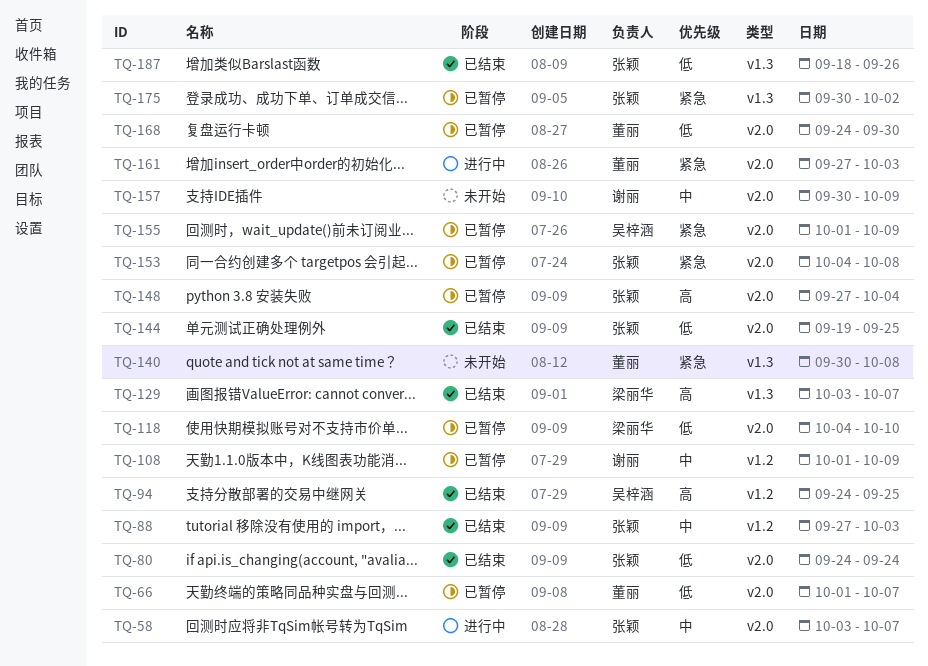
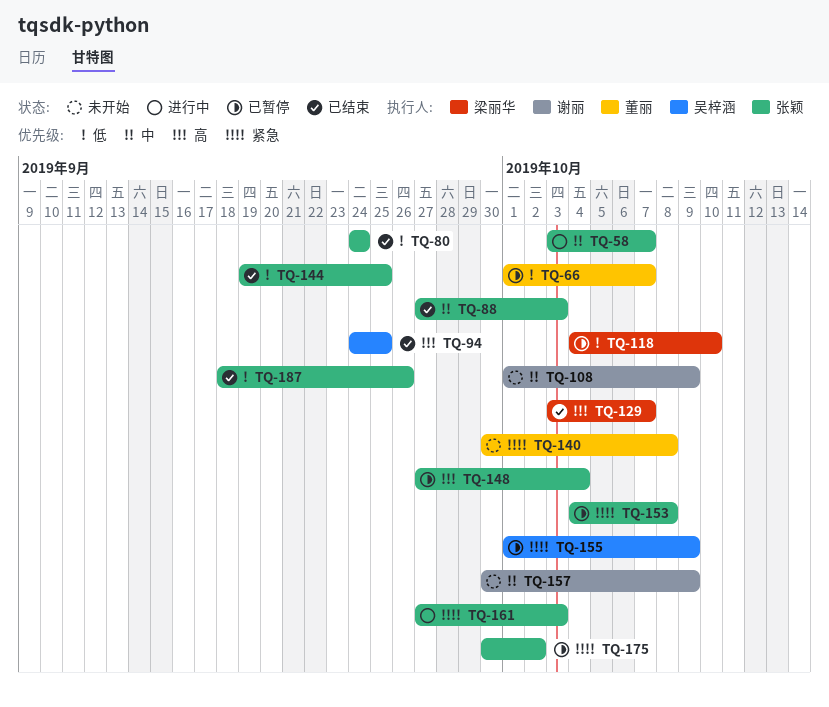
TQ-108, status: 已暂停 -> 未开始
TQ-161, owner: 董丽 -> 张颖
TQ-168: present -> none

